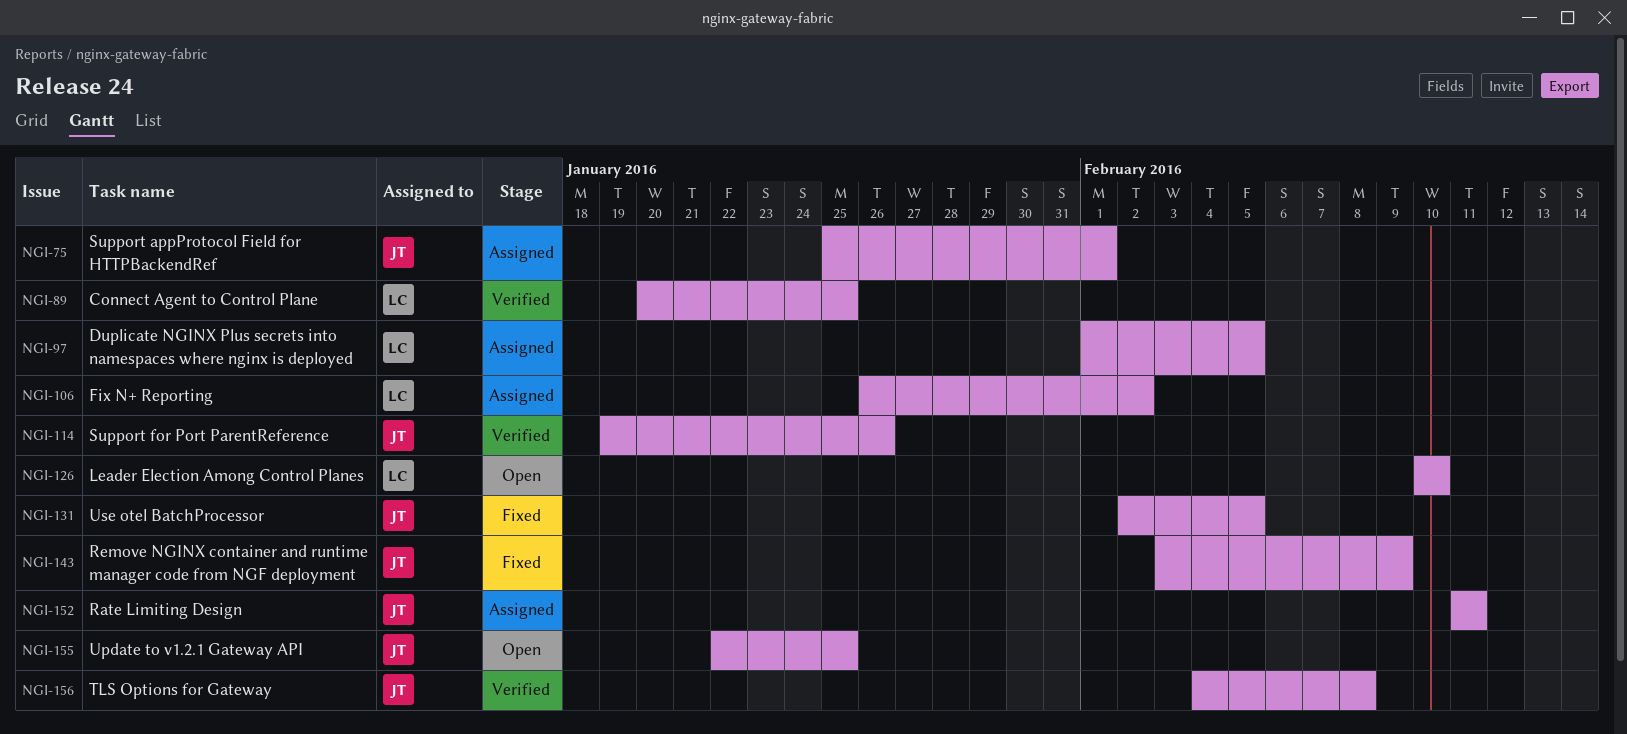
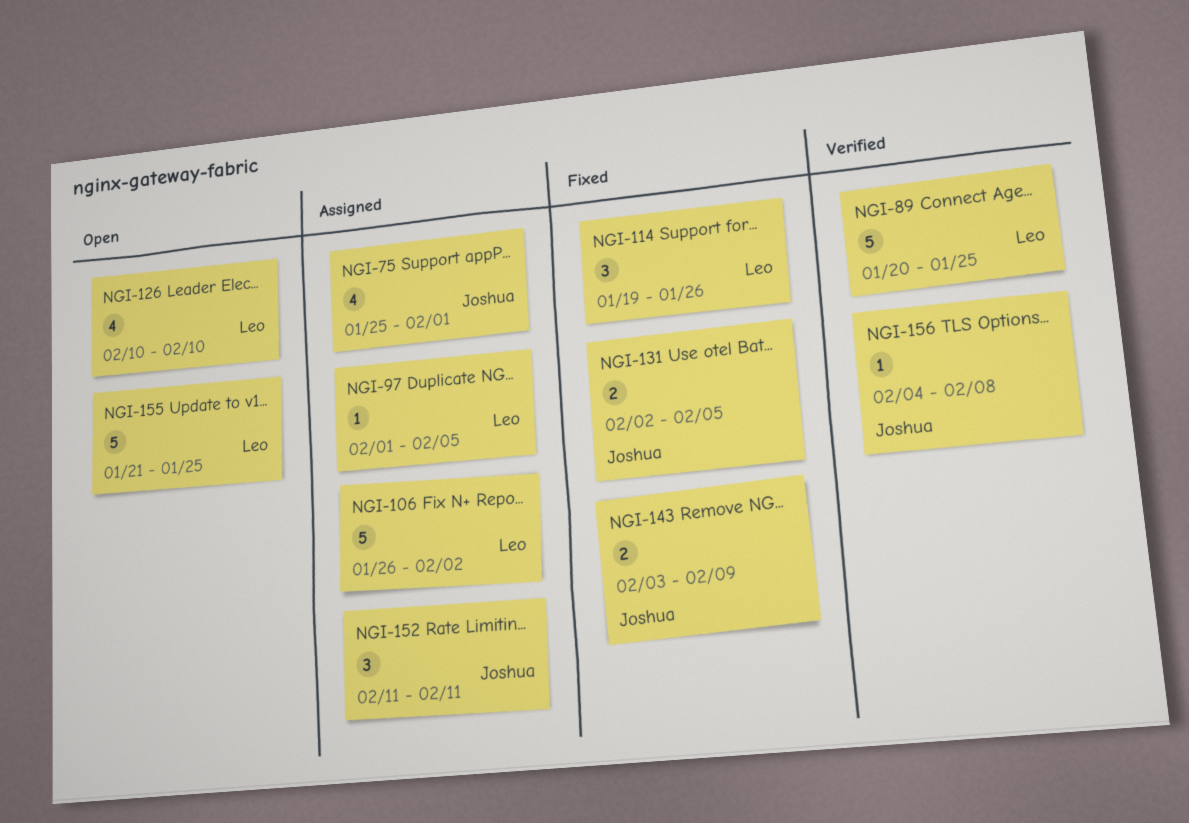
NGI-114, status: Verified -> Fixed
NGI-114, owner: Joshua -> Leo
NGI-155, owner: Joshua -> Leo
NGI-155, start: Jan 22 -> Jan 21

